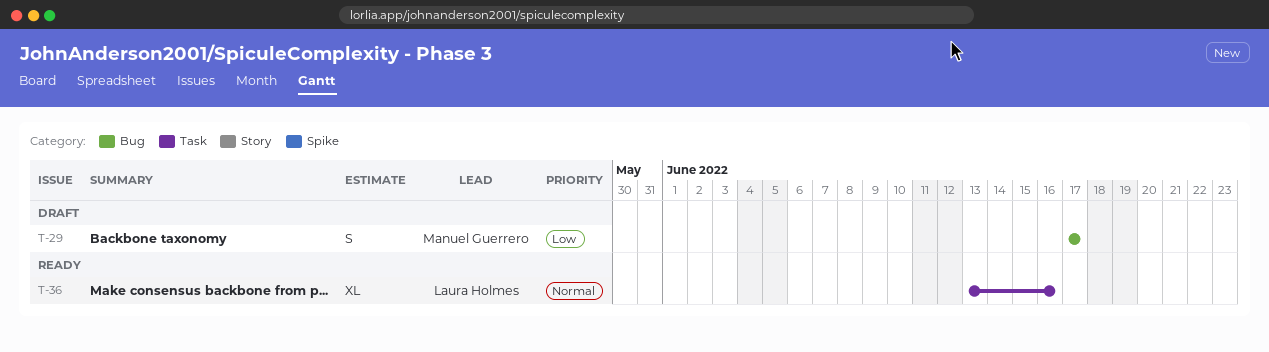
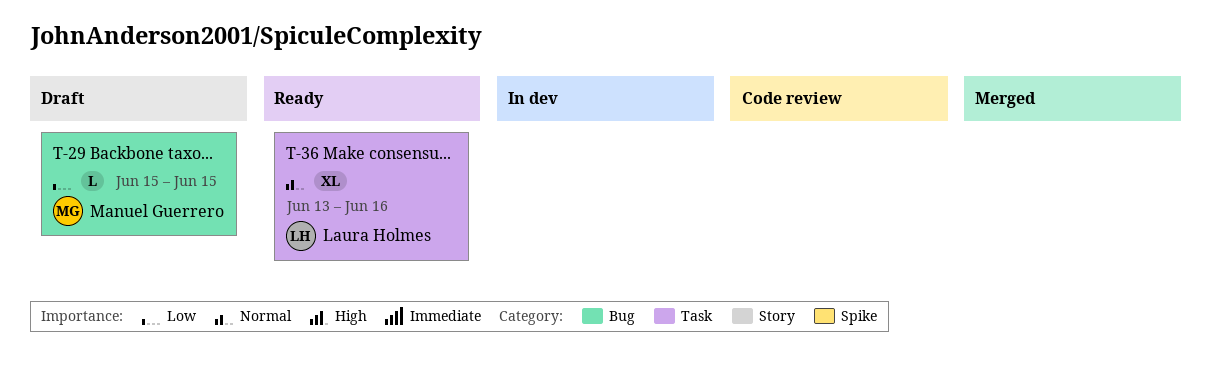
T-29, estimate: S -> L
T-29, start: Jun 17 -> Jun 15
T-29, due: Jun 17 -> Jun 15

